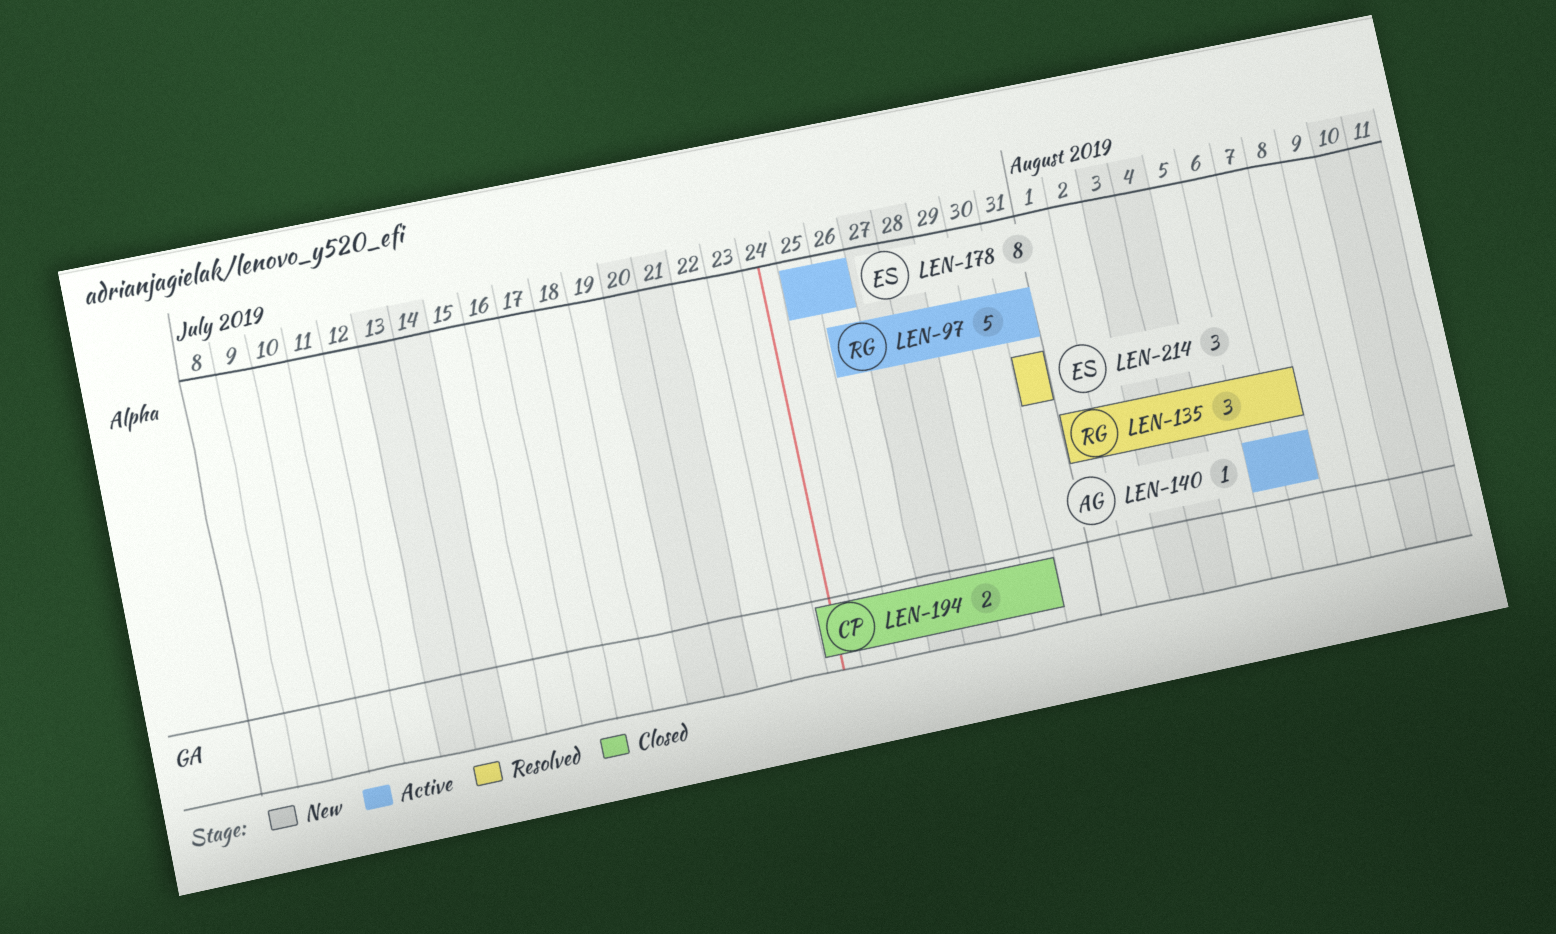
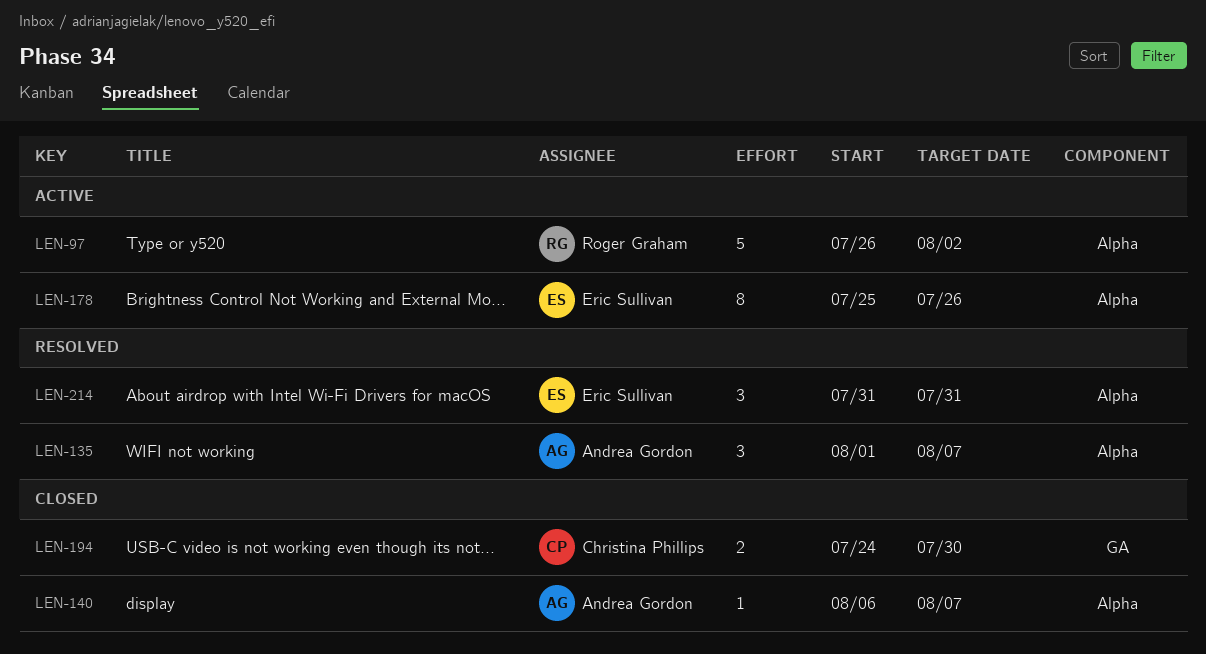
LEN-97, due: Jul 31 -> Aug 2
LEN-135, owner: Roger Graham -> Andrea Gordon
LEN-140, status: Active -> Closed

